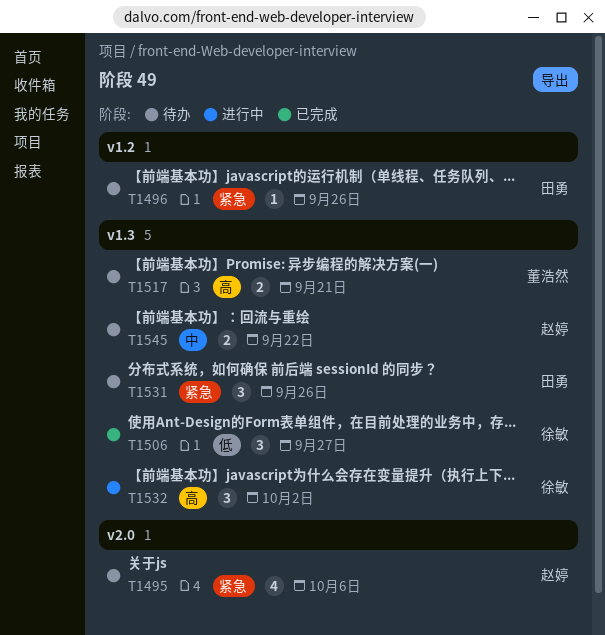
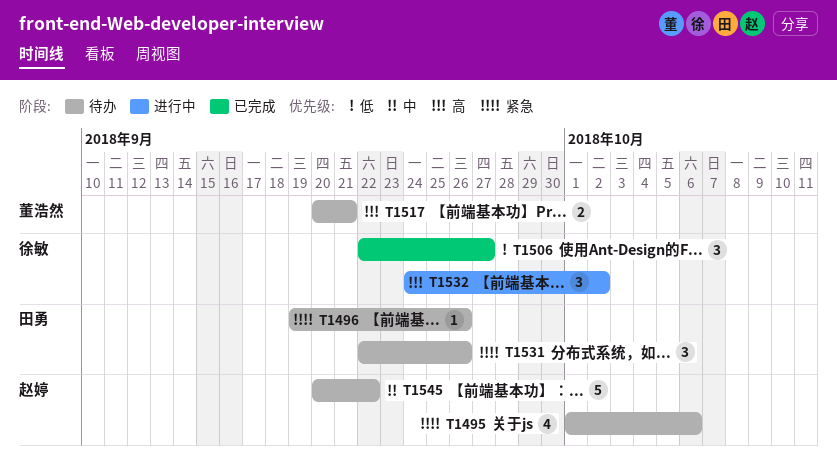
T1545, estimate: 2 -> 5

